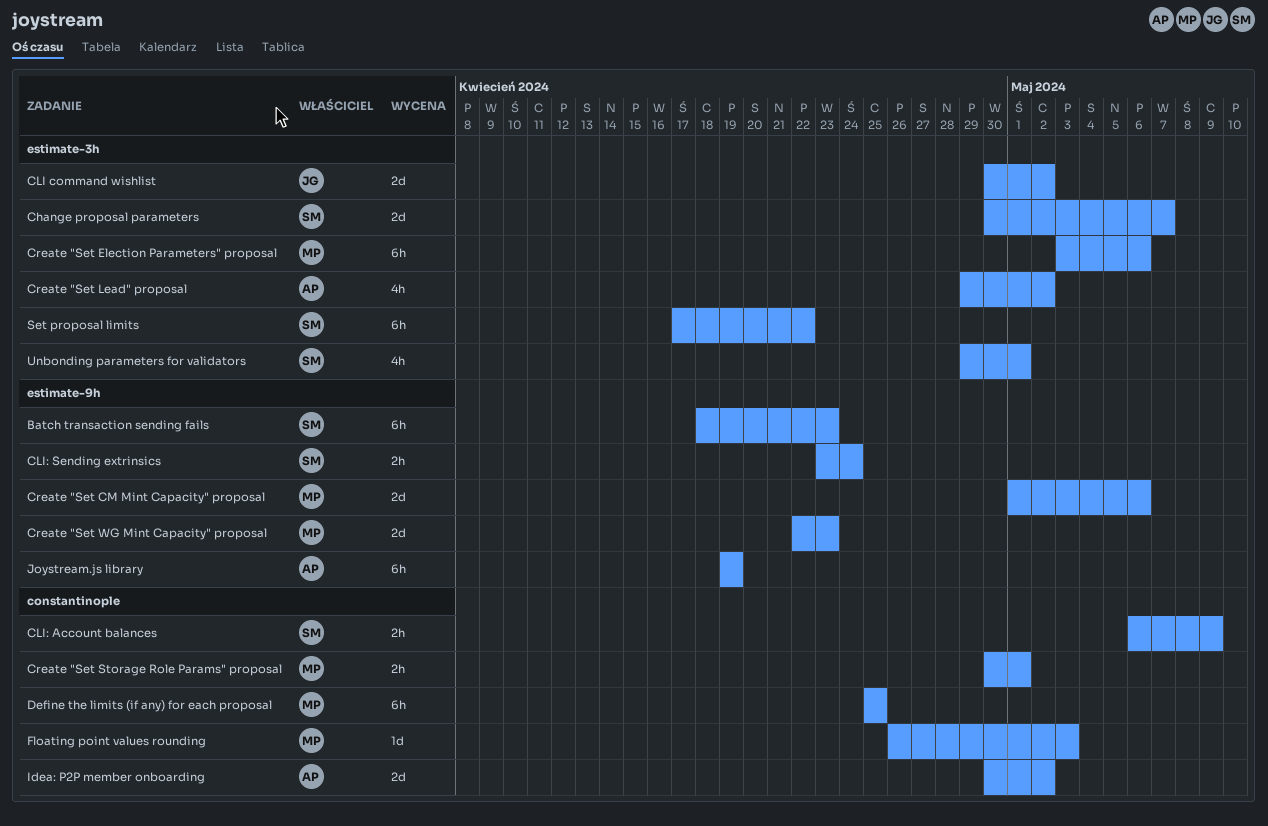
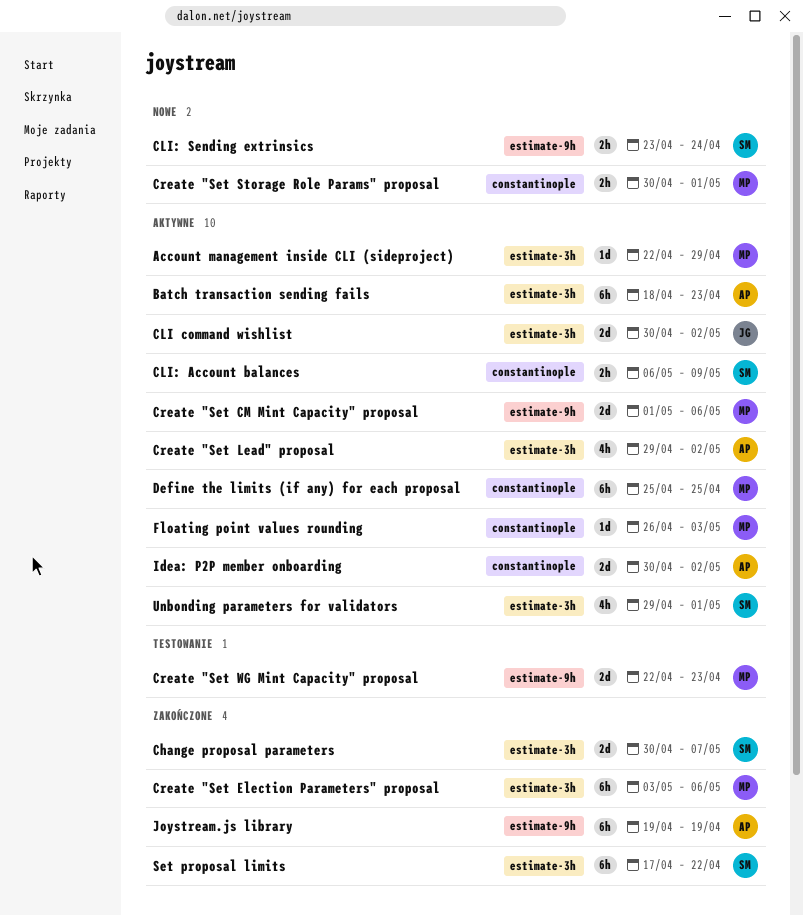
Account management inside CLI (sideproject): none -> present
Batch transaction sending fails, owner: SM -> AP
Batch transaction sending fails, label: estimate-9h -> estimate-3h

